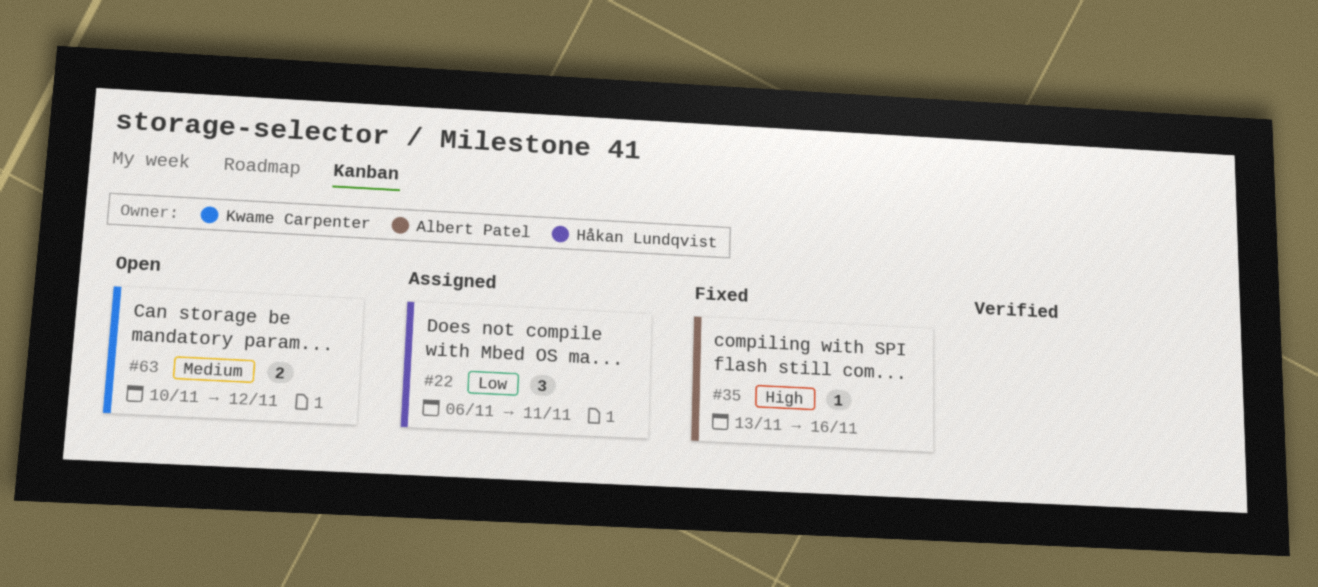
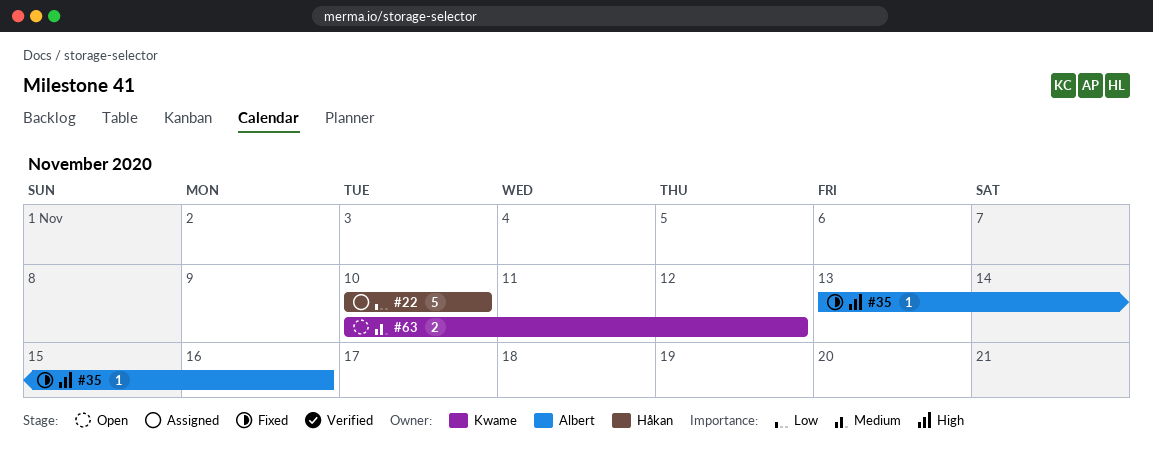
#22, estimate: 3 -> 5
#22, start: Nov 6 -> Nov 10
#22, due: Nov 11 -> Nov 10

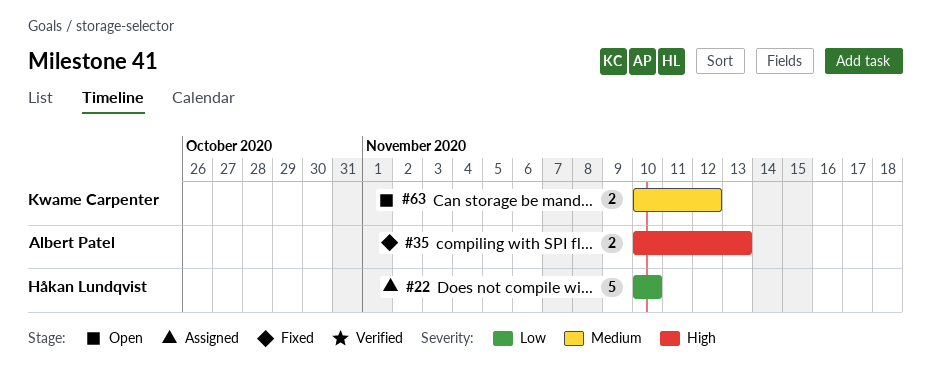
#35, estimate: 1 -> 2
#35, start: Nov 13 -> Nov 10
#35, due: Nov 16 -> Nov 13

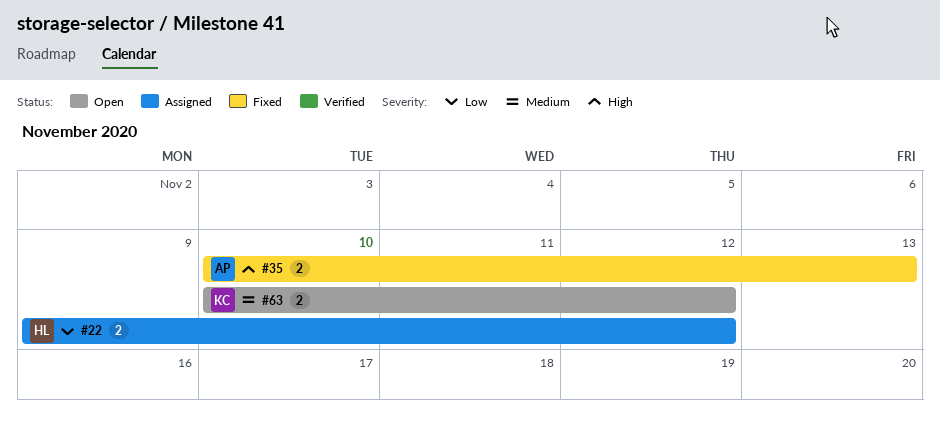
#22, estimate: 5 -> 2
#22, start: Nov 10 -> Nov 9
#22, due: Nov 10 -> Nov 12

